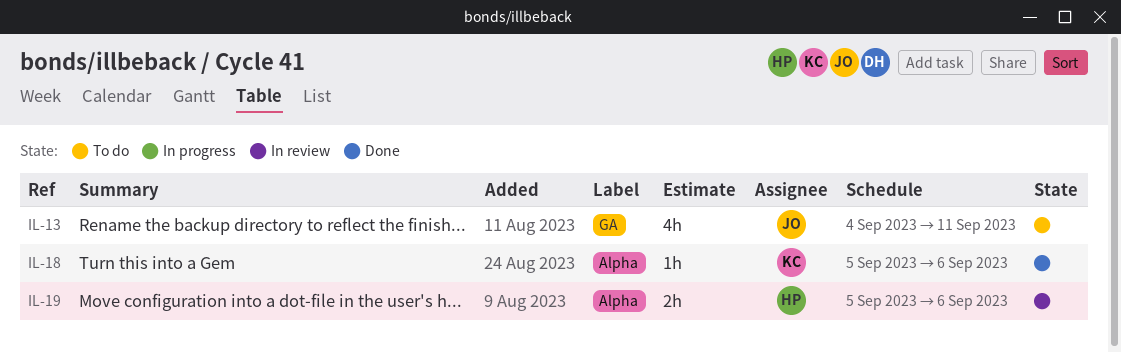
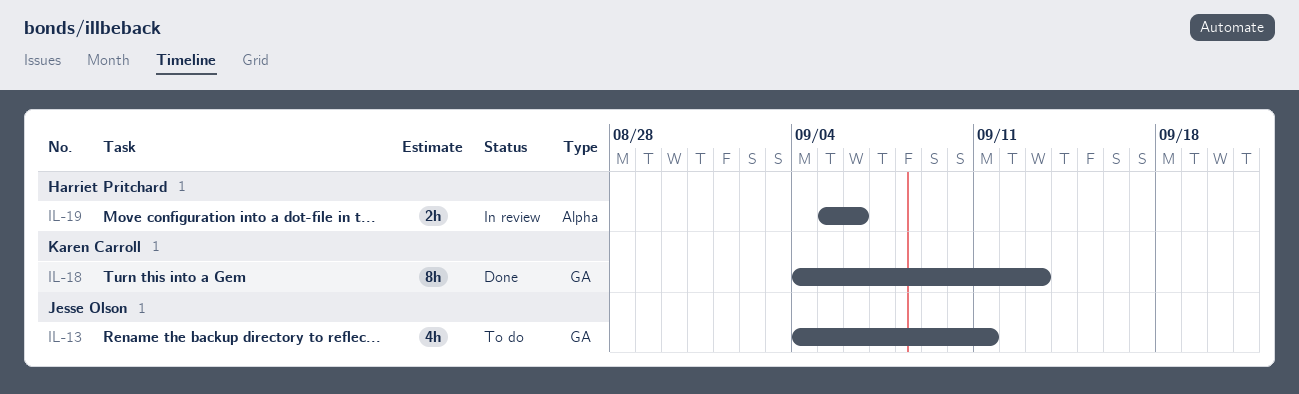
IL-18, label: Alpha -> GA
IL-18, estimate: 1h -> 8h
IL-18, start: Sep 5 -> Sep 4
IL-18, due: Sep 6 -> Sep 13

